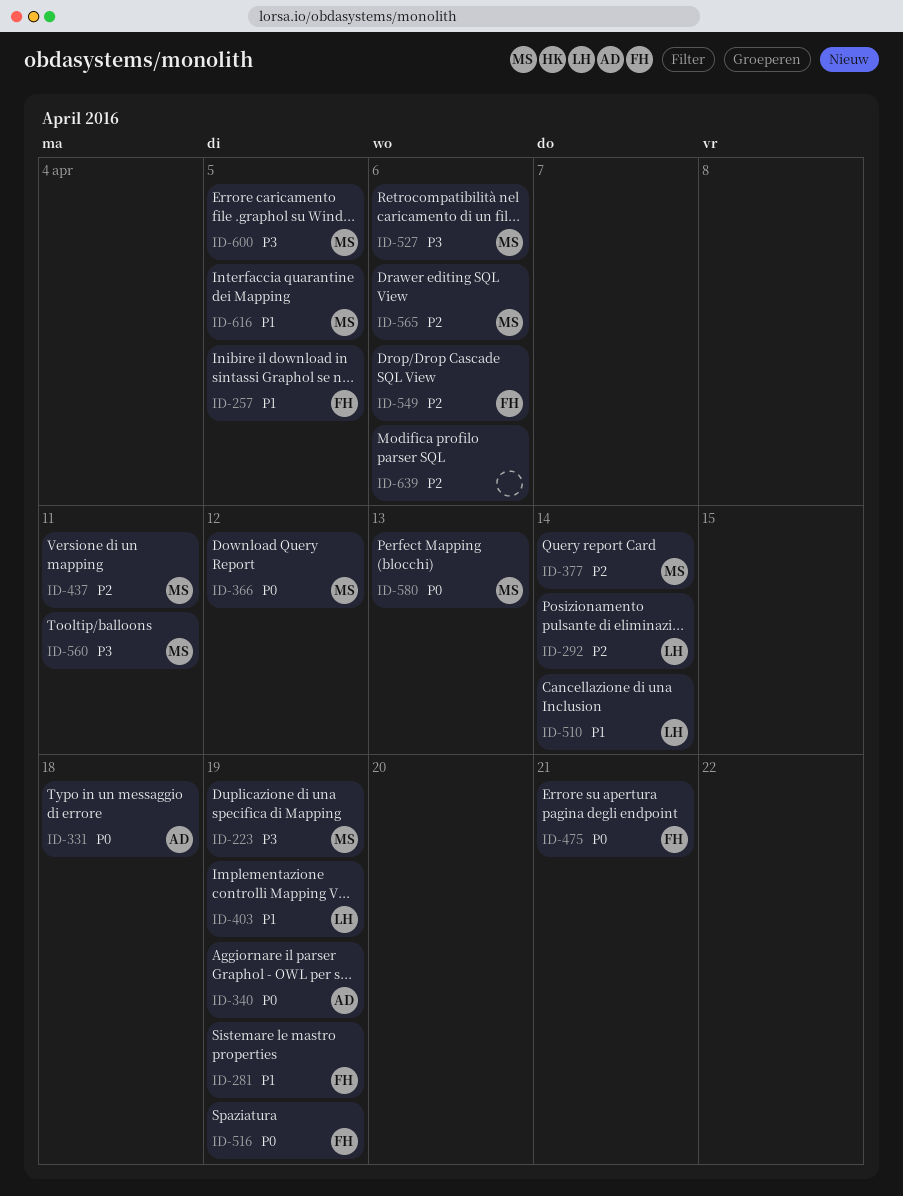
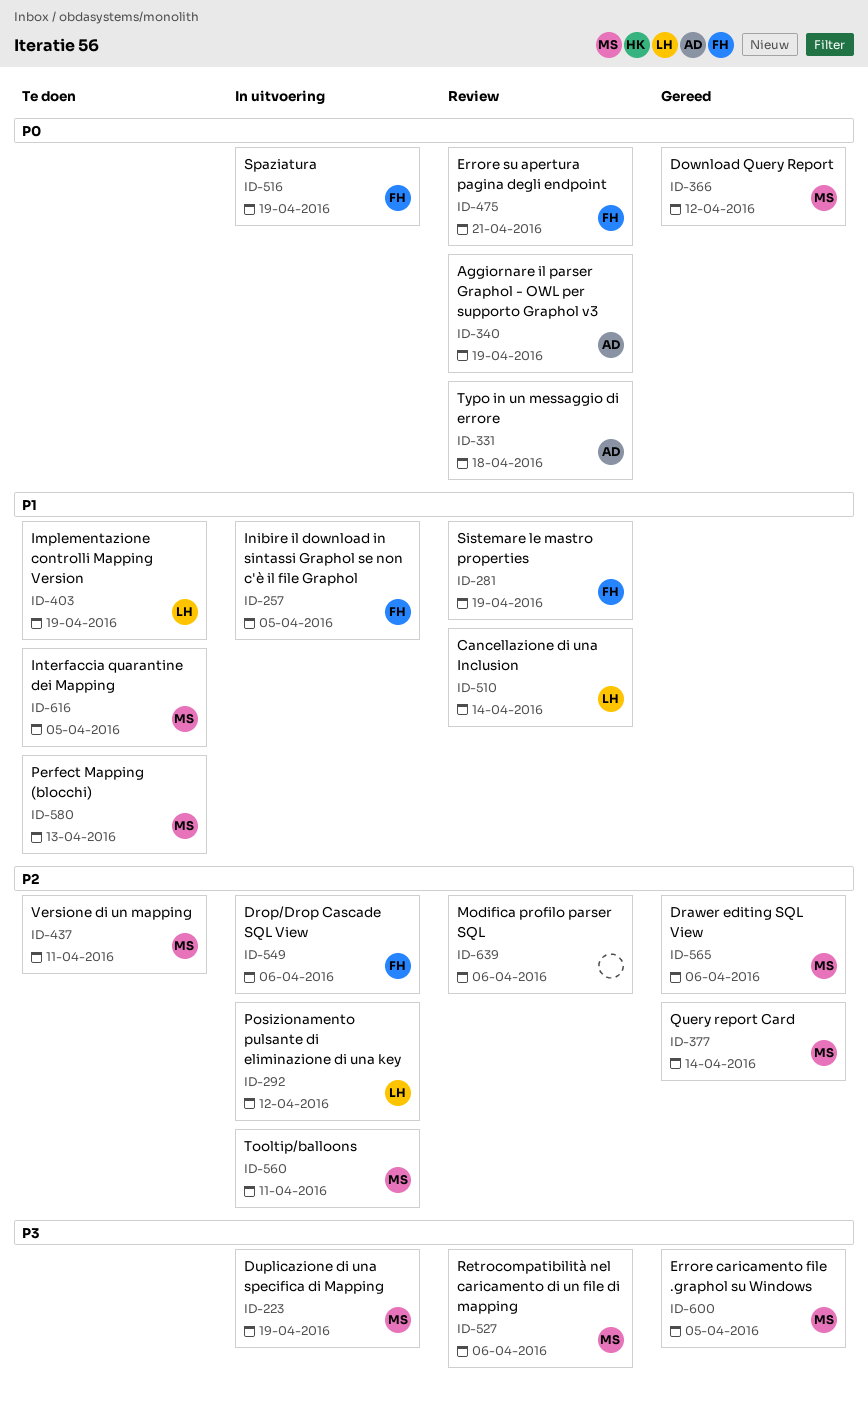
ID-292, due: Apr 14 -> Apr 12
ID-560, priority: P3 -> P2
ID-580, priority: P0 -> P1

